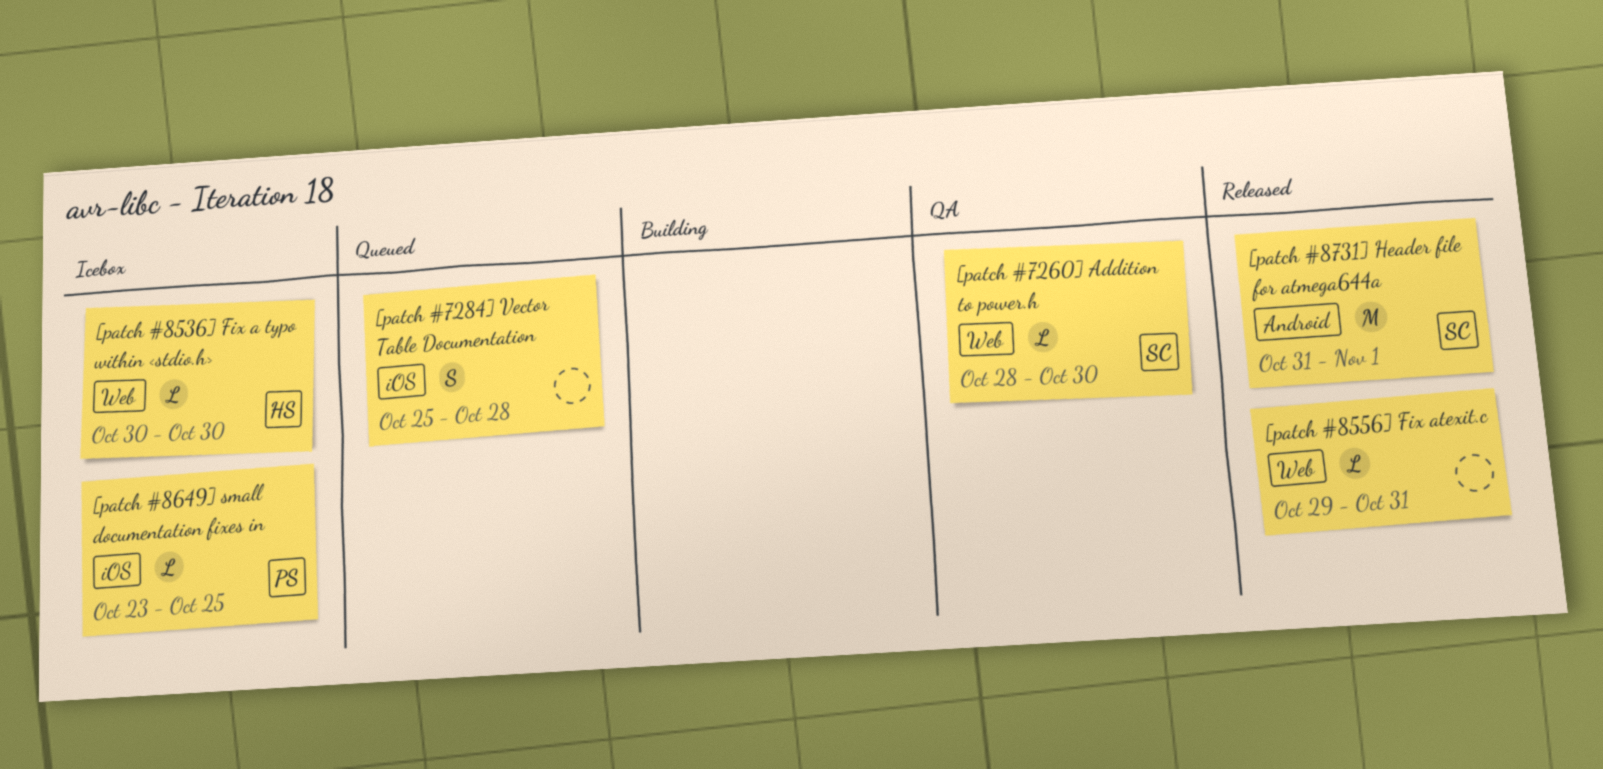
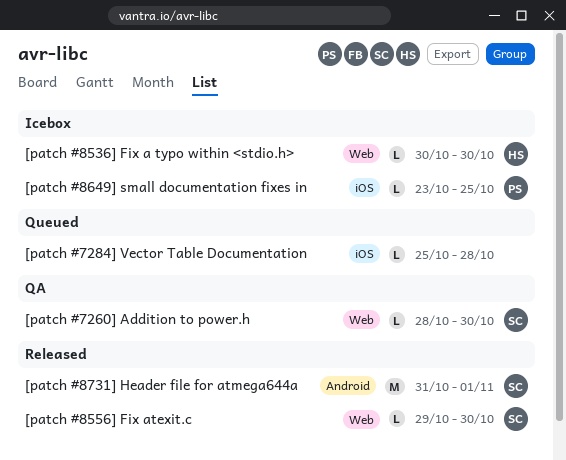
[patch #7284] Vector Table Documentation, estimate: S -> L
[patch #8556] Fix atexit.c, owner: none -> SC
[patch #8556] Fix atexit.c, due: Oct 31 -> Oct 30

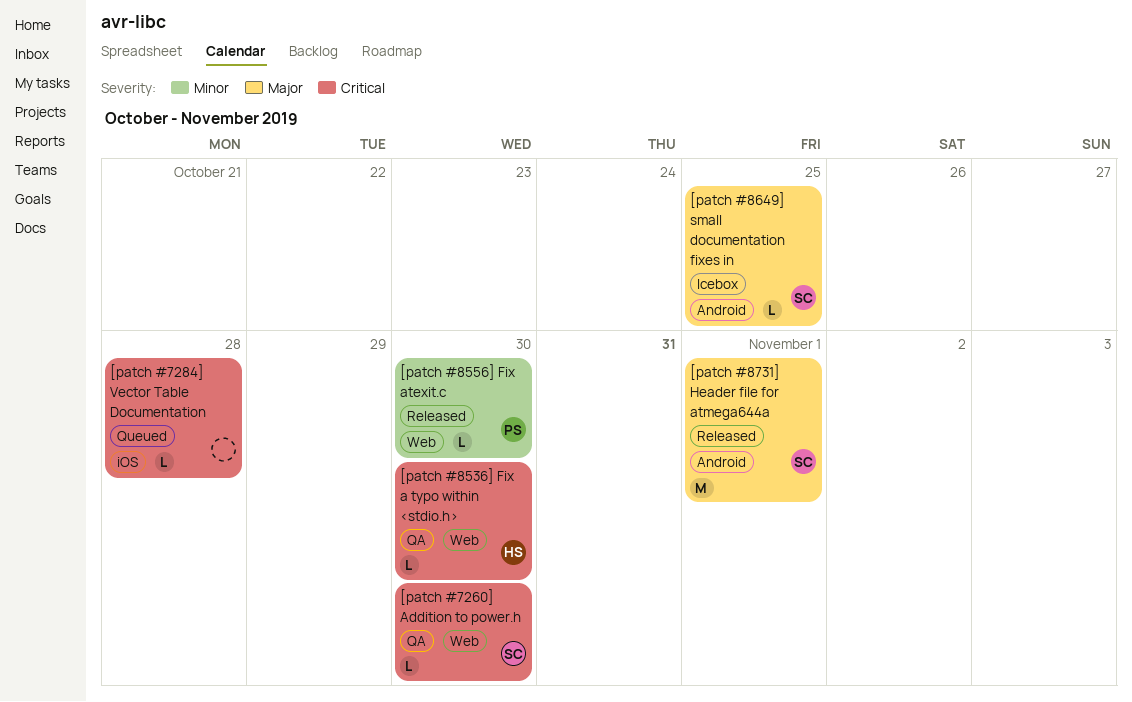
[patch #8536] Fix a typo within <stdio.h>, status: Icebox -> QA
[patch #8556] Fix atexit.c, owner: SC -> PS
[patch #8649] small documentation fixes in, owner: PS -> SC
[patch #8649] small documentation fixes in, label: iOS -> Android

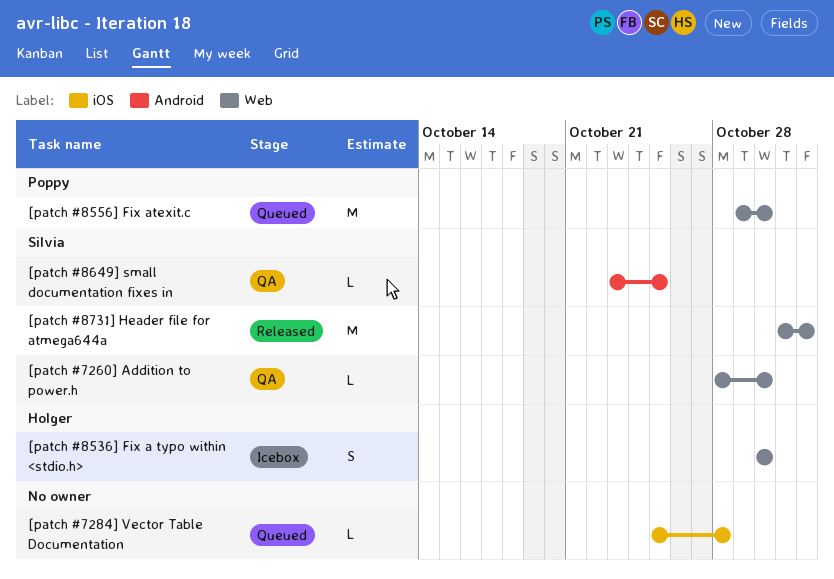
[patch #8536] Fix a typo within <stdio.h>, status: QA -> Icebox
[patch #8536] Fix a typo within <stdio.h>, estimate: L -> S
[patch #8556] Fix atexit.c, status: Released -> Queued
[patch #8556] Fix atexit.c, estimate: L -> M
[patch #8649] small documentation fixes in, status: Icebox -> QA
[patch #8731] Header file for atmega644a, label: Android -> Web

